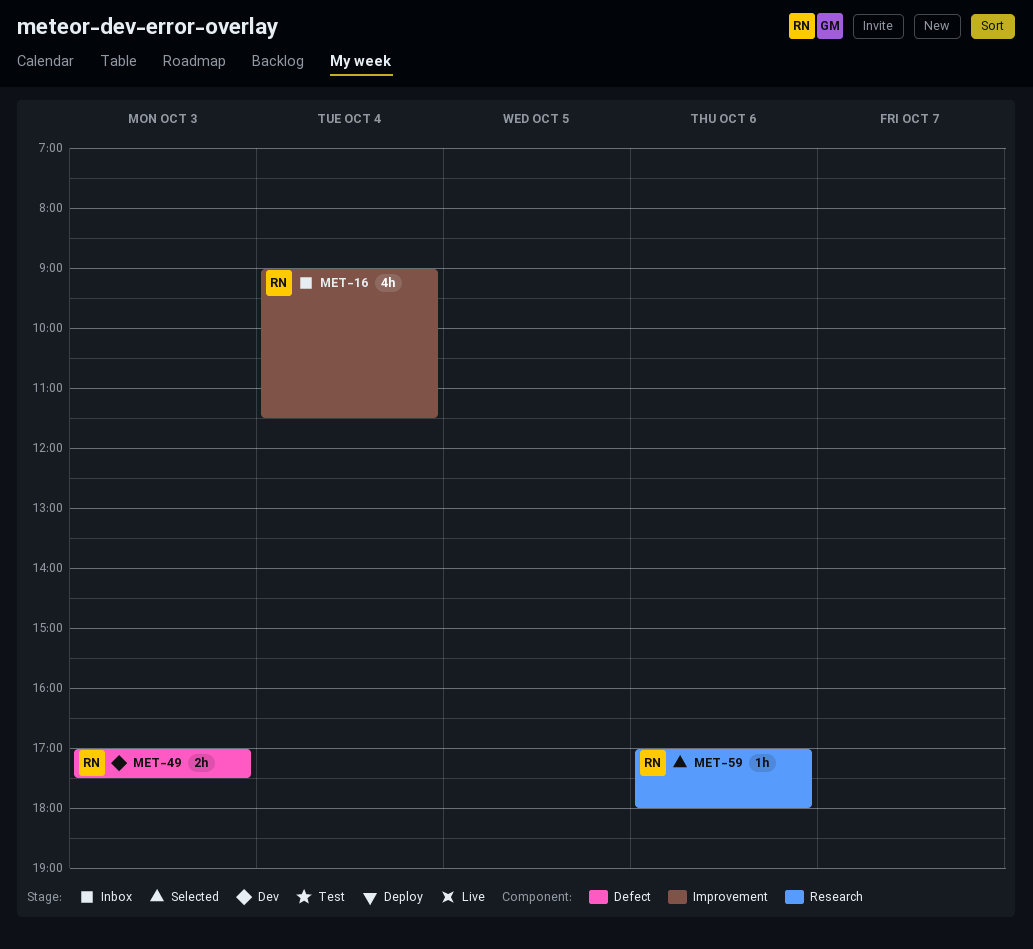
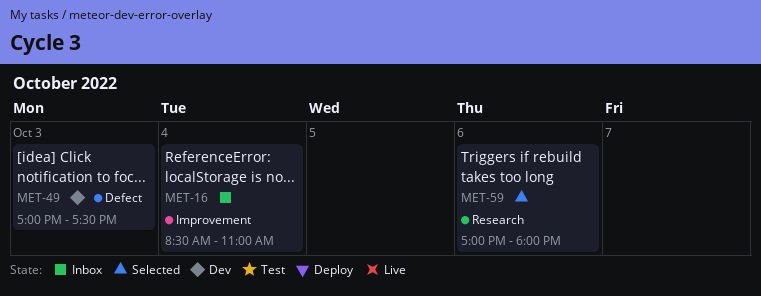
MET-16, begins: 09:00 -> 08:30
MET-16, ends: 11:30 -> 11:00

